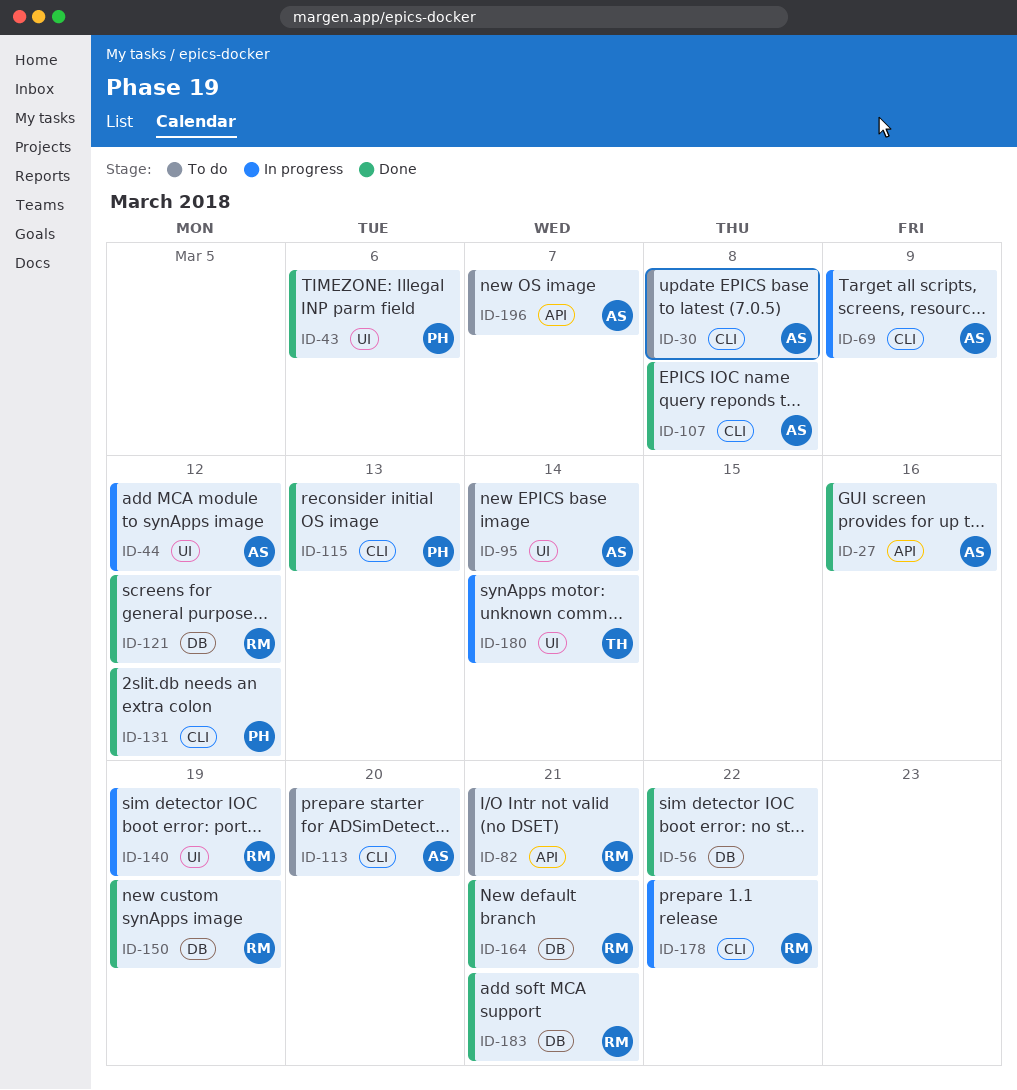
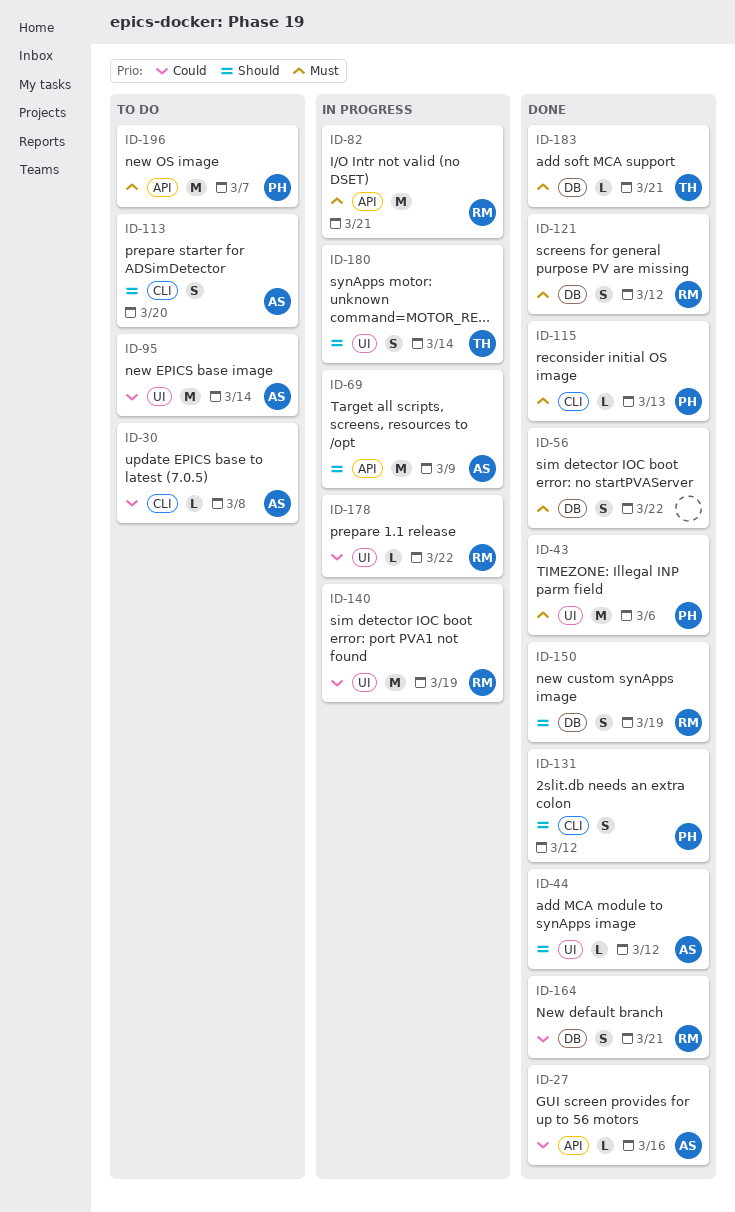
ID-44, status: In progress -> Done
ID-69, label: CLI -> API
ID-82, status: To do -> In progress
ID-107: present -> none
ID-178, label: CLI -> UI
ID-183, owner: RM -> TH
ID-196, owner: AS -> PH

